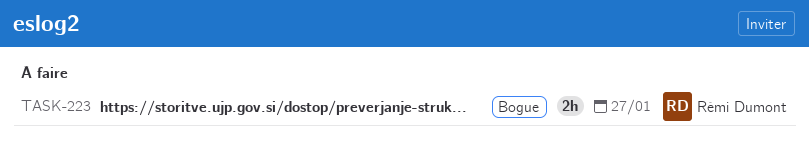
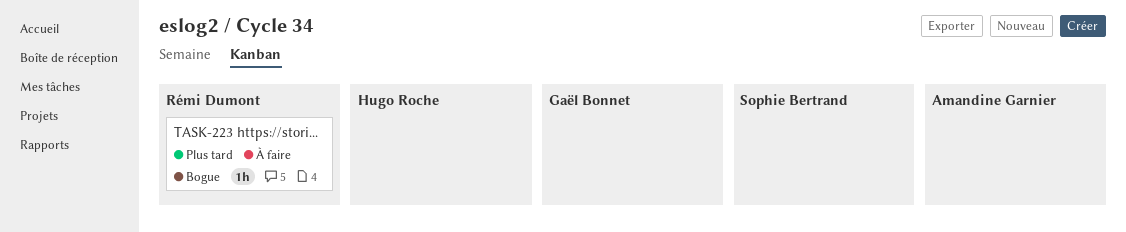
TASK-223, estimate: 2h -> 1h

